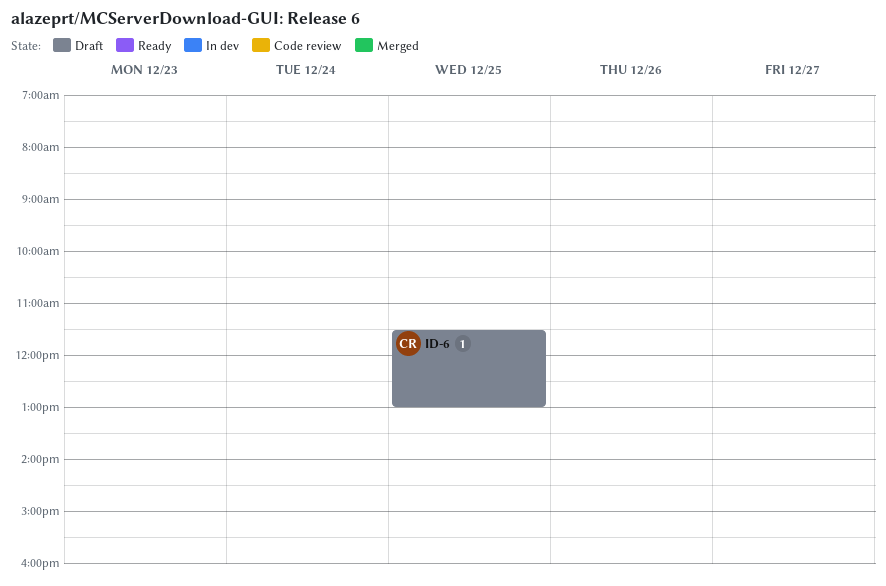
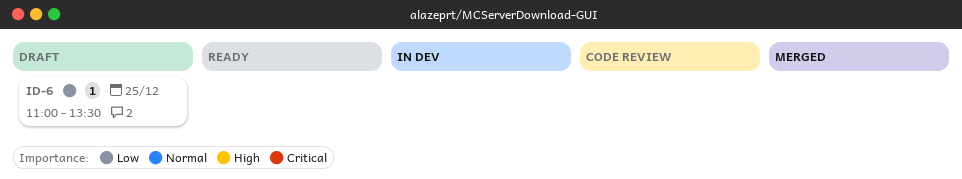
ID-6, begins: 11:30 -> 11:00
ID-6, ends: 13:00 -> 13:30

